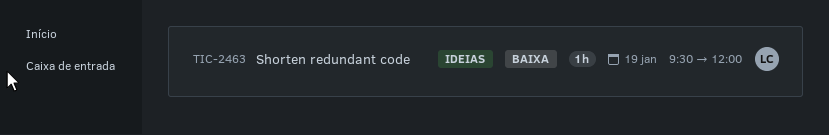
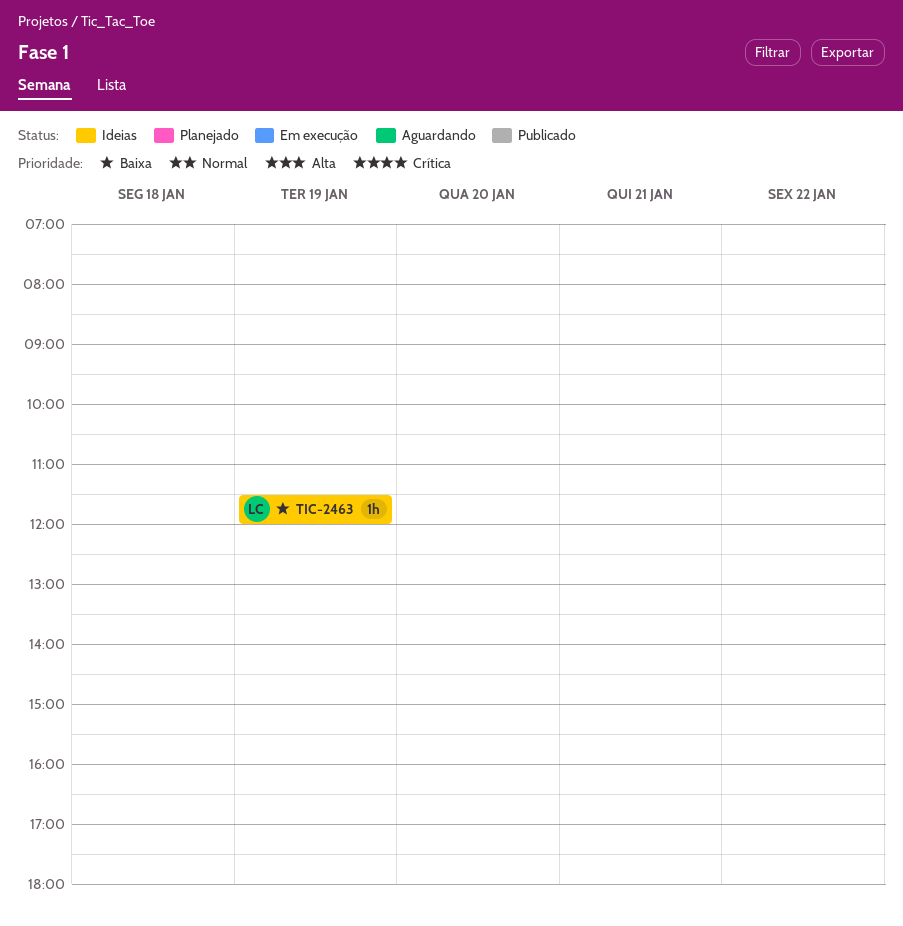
TIC-2463, begins: 09:30 -> 11:30

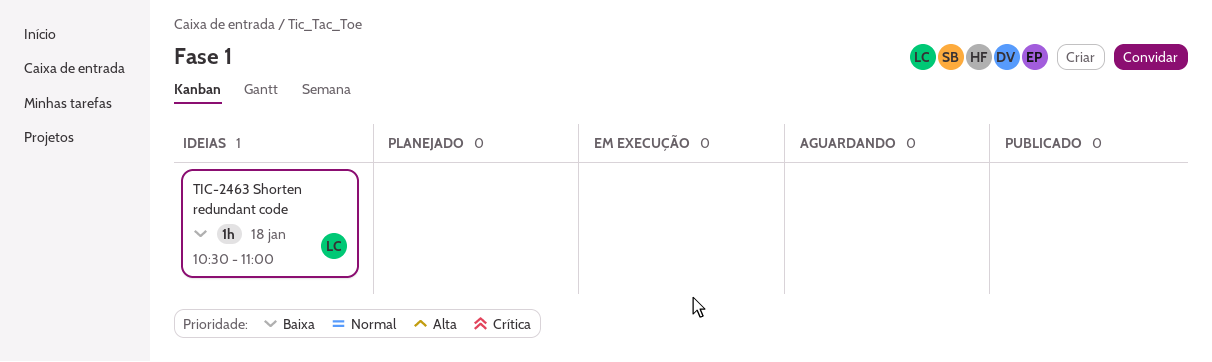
TIC-2463, day: Jan 19 -> Jan 18
TIC-2463, begins: 11:30 -> 10:30
TIC-2463, ends: 12:00 -> 11:00

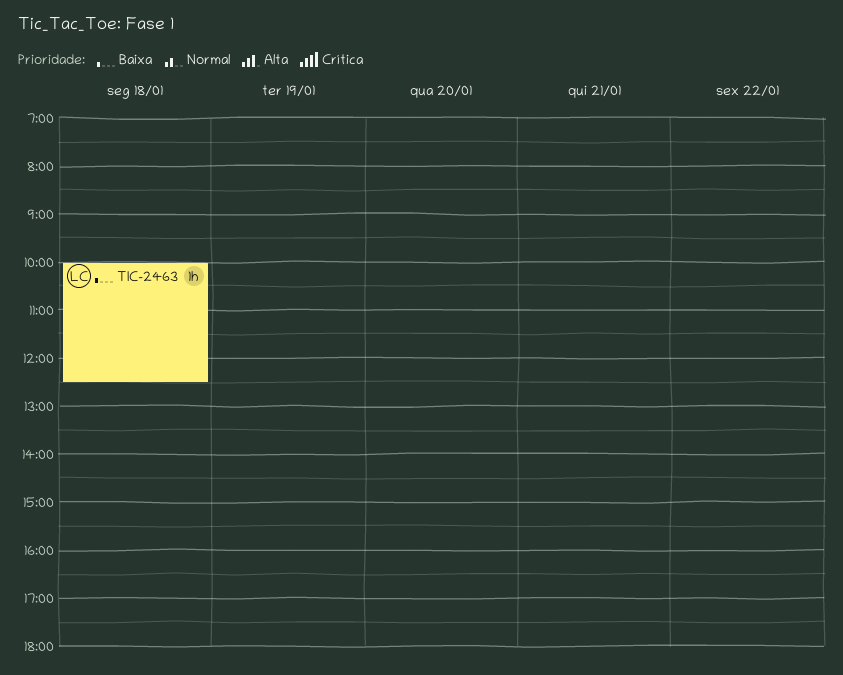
TIC-2463, begins: 10:30 -> 10:00
TIC-2463, ends: 11:00 -> 12:30

